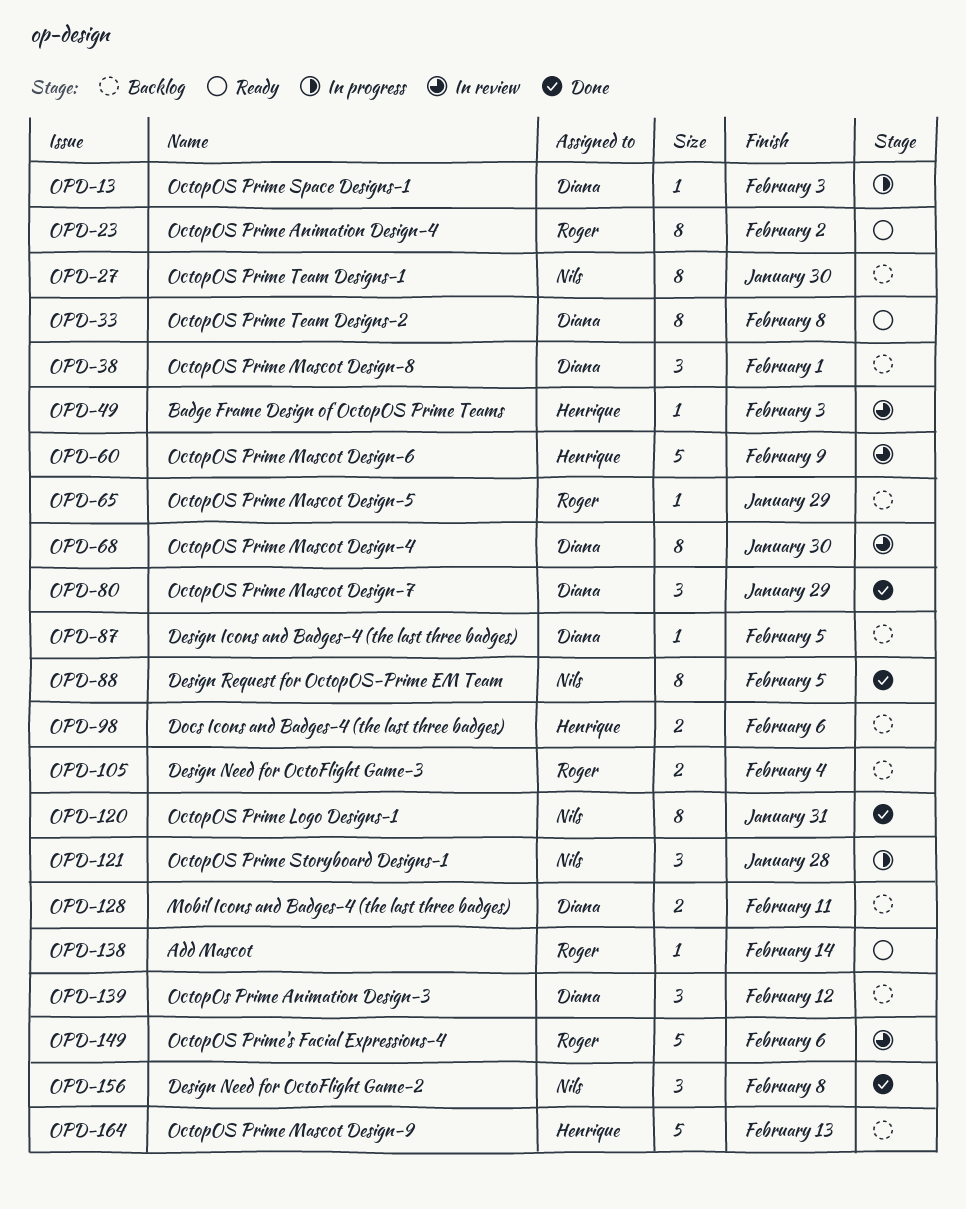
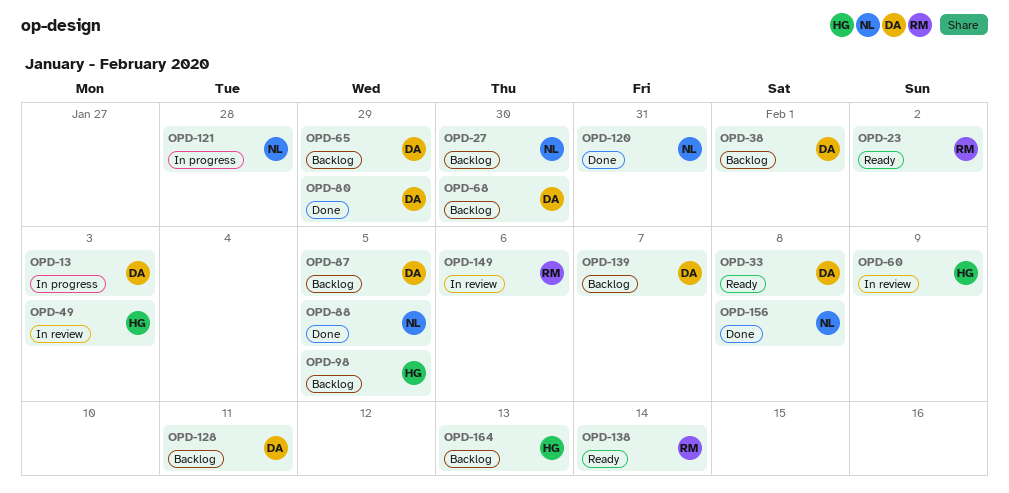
OPD-65, owner: Roger -> Diana
OPD-68, status: In review -> Backlog
OPD-98, due: Feb 6 -> Feb 5
OPD-105: present -> none
OPD-139, due: Feb 12 -> Feb 7

